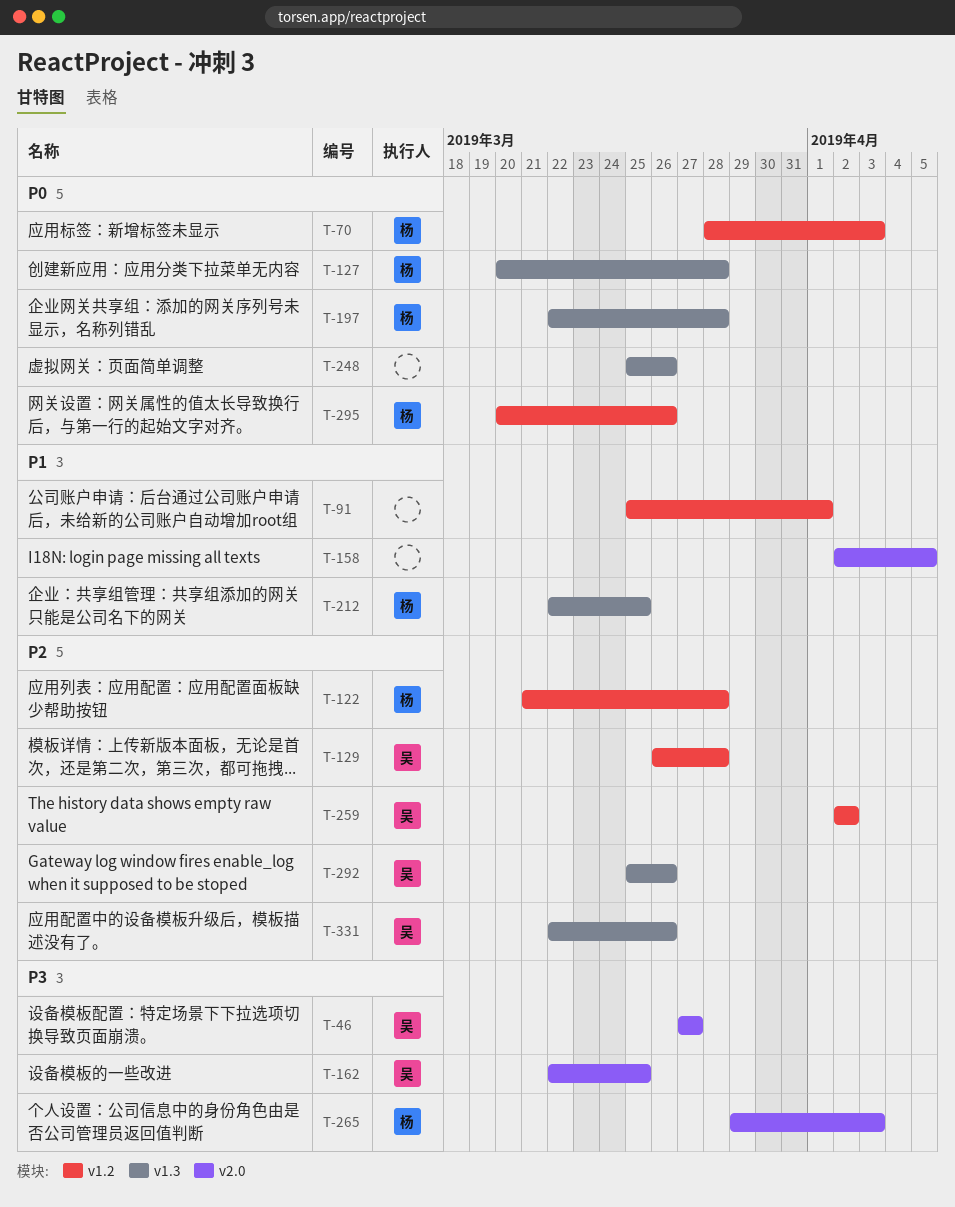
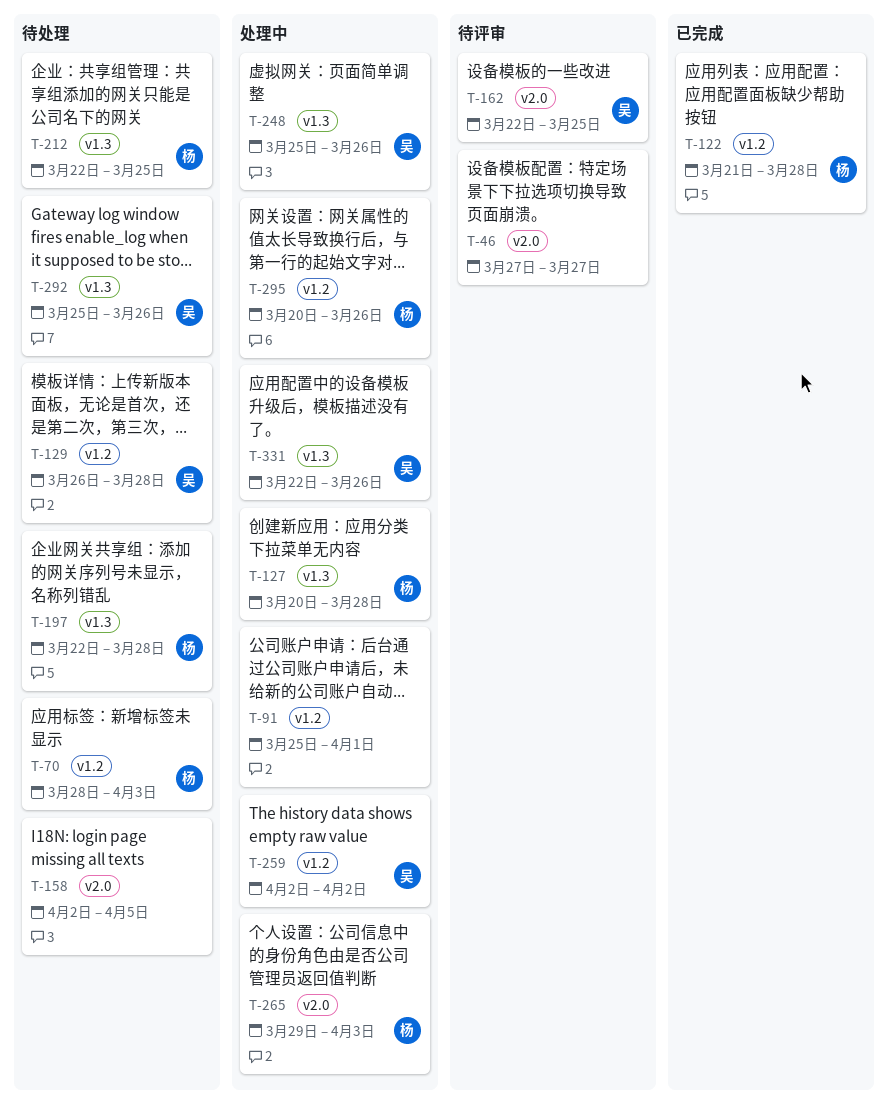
T-46, owner: 吴 -> none
T-248, owner: none -> 吴

